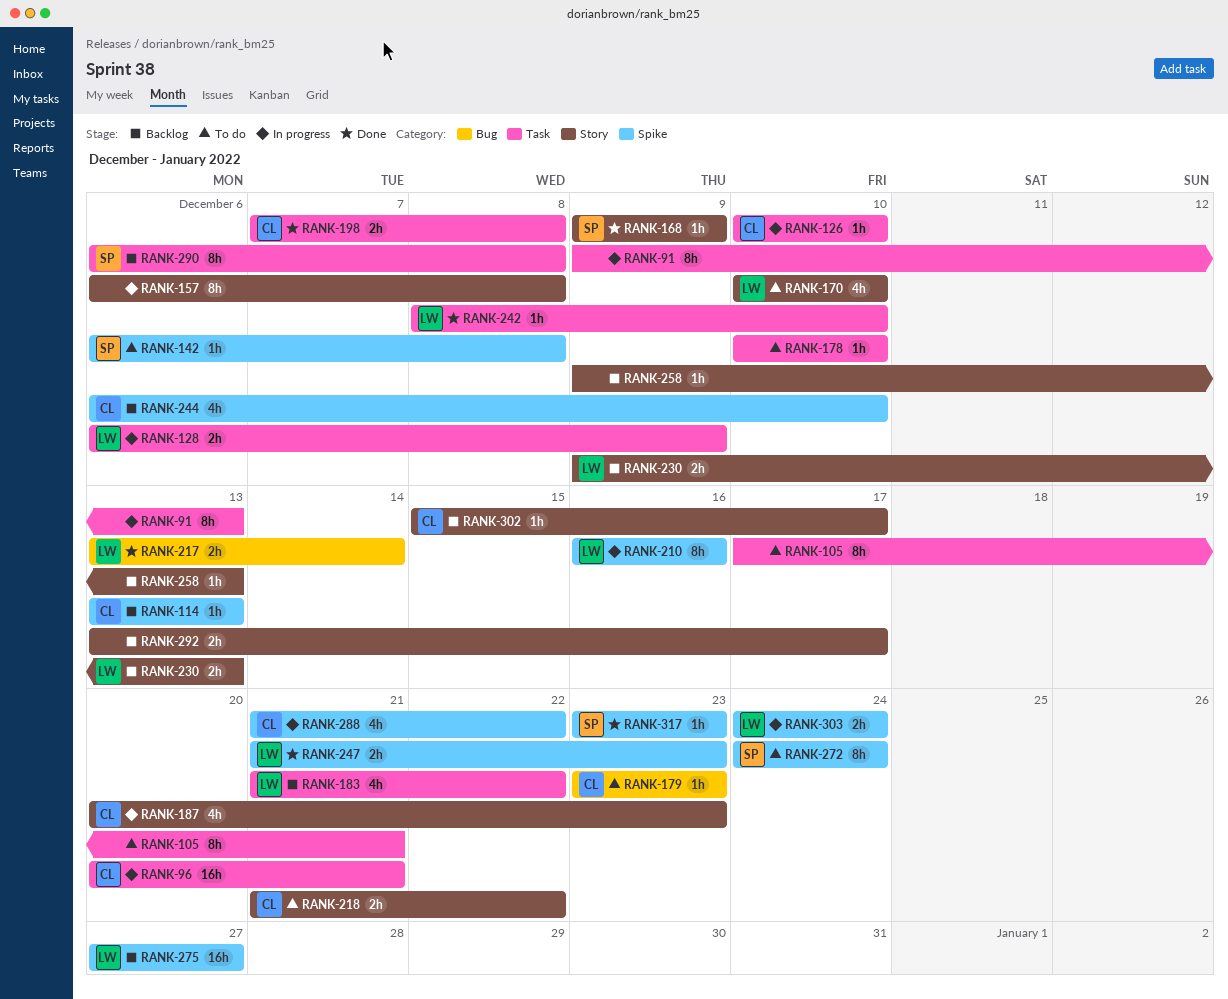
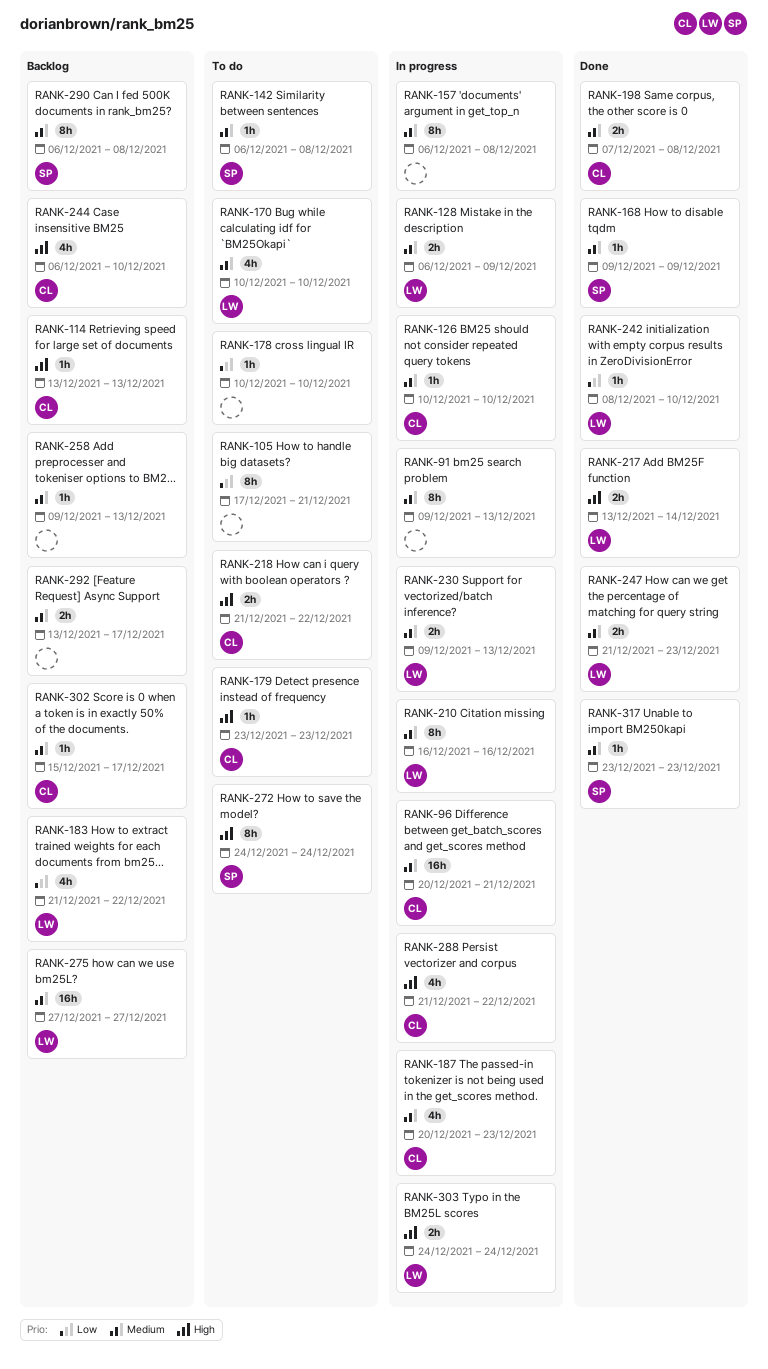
RANK-230, status: Backlog -> In progress

